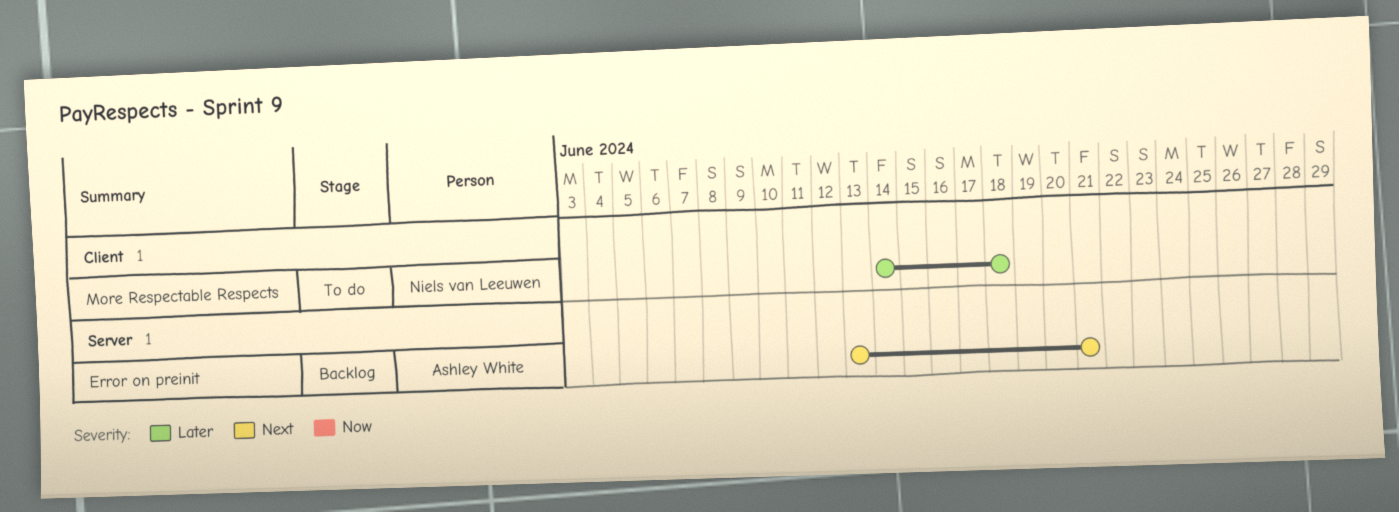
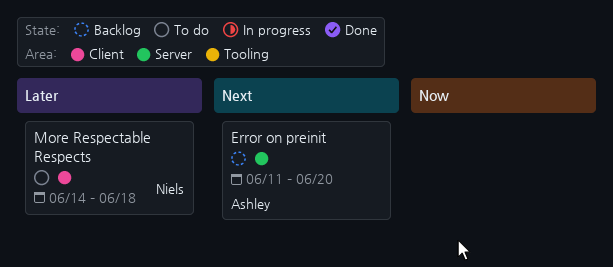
Error on preinit, start: Jun 13 -> Jun 11
Error on preinit, due: Jun 21 -> Jun 20

